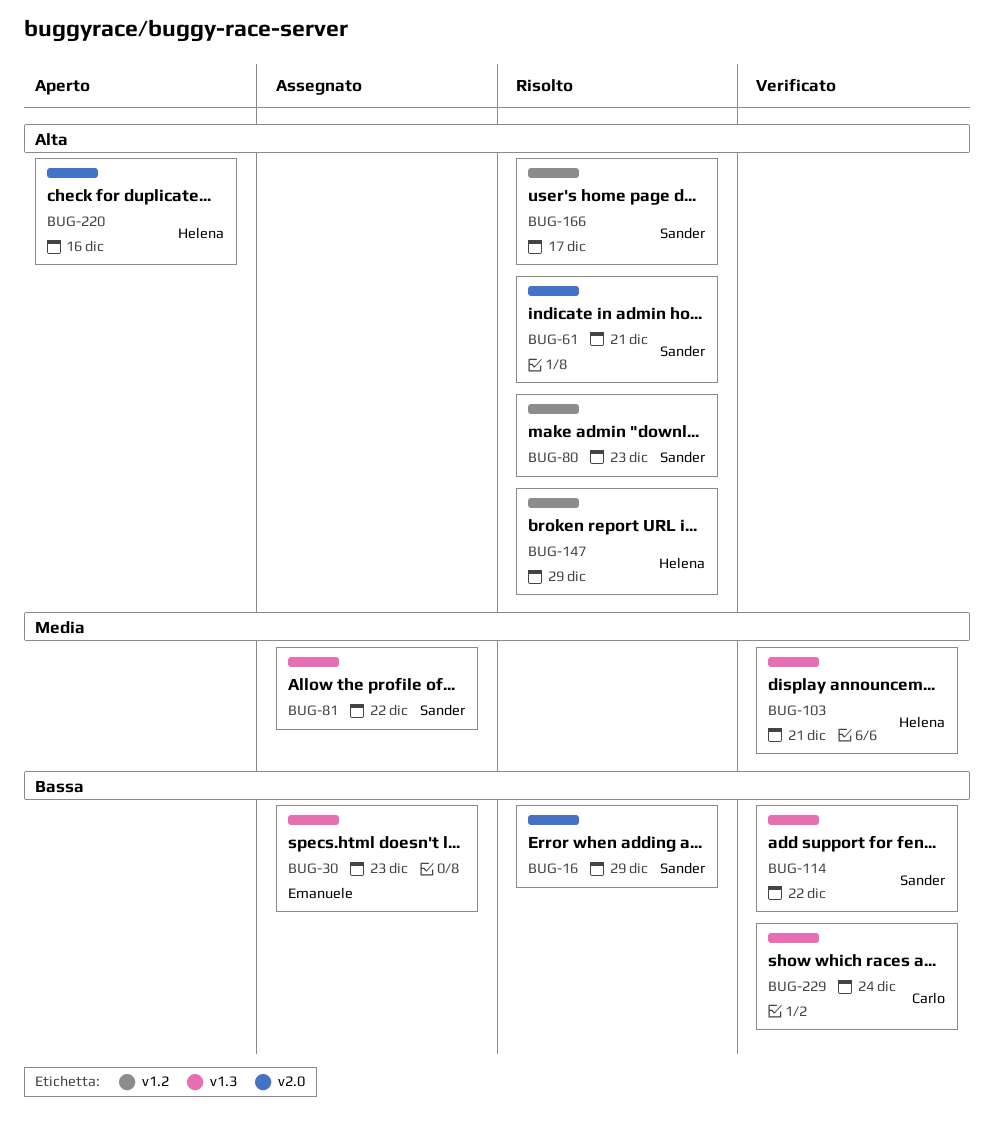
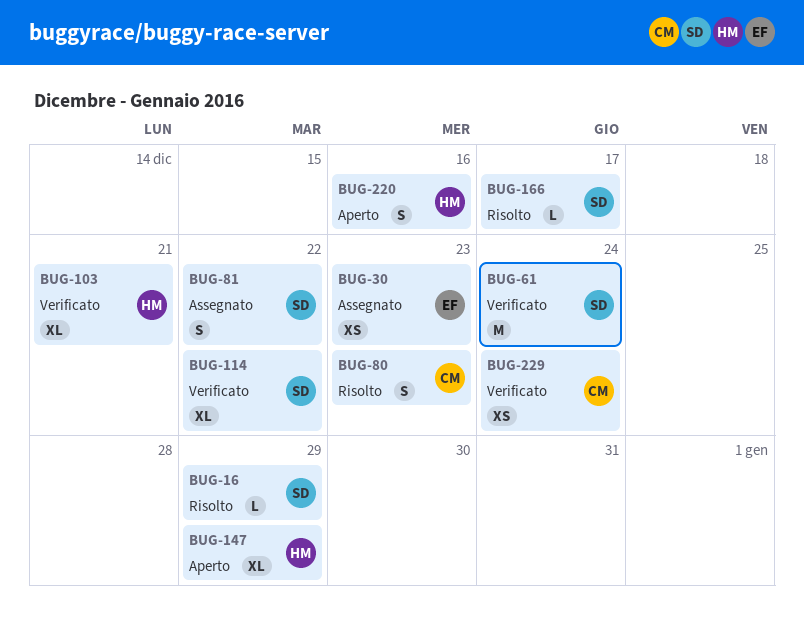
BUG-61, status: Risolto -> Verificato
BUG-61, due: Dec 21 -> Dec 24
BUG-80, owner: Sander -> Carlo
BUG-147, status: Risolto -> Aperto

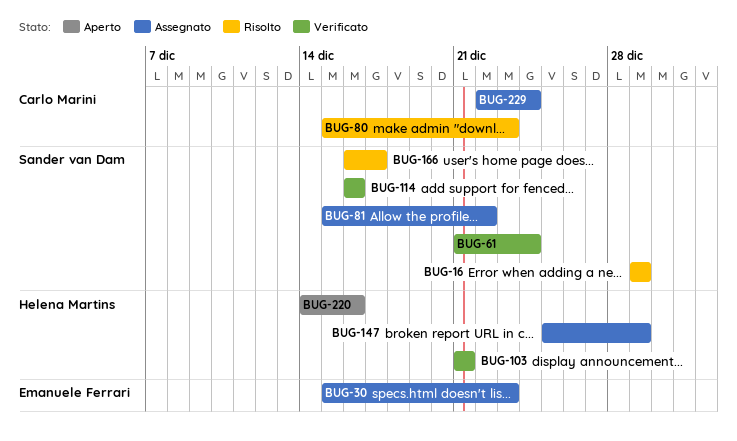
BUG-114, due: Dec 22 -> Dec 16
BUG-147, status: Aperto -> Assegnato
BUG-229, status: Verificato -> Assegnato

